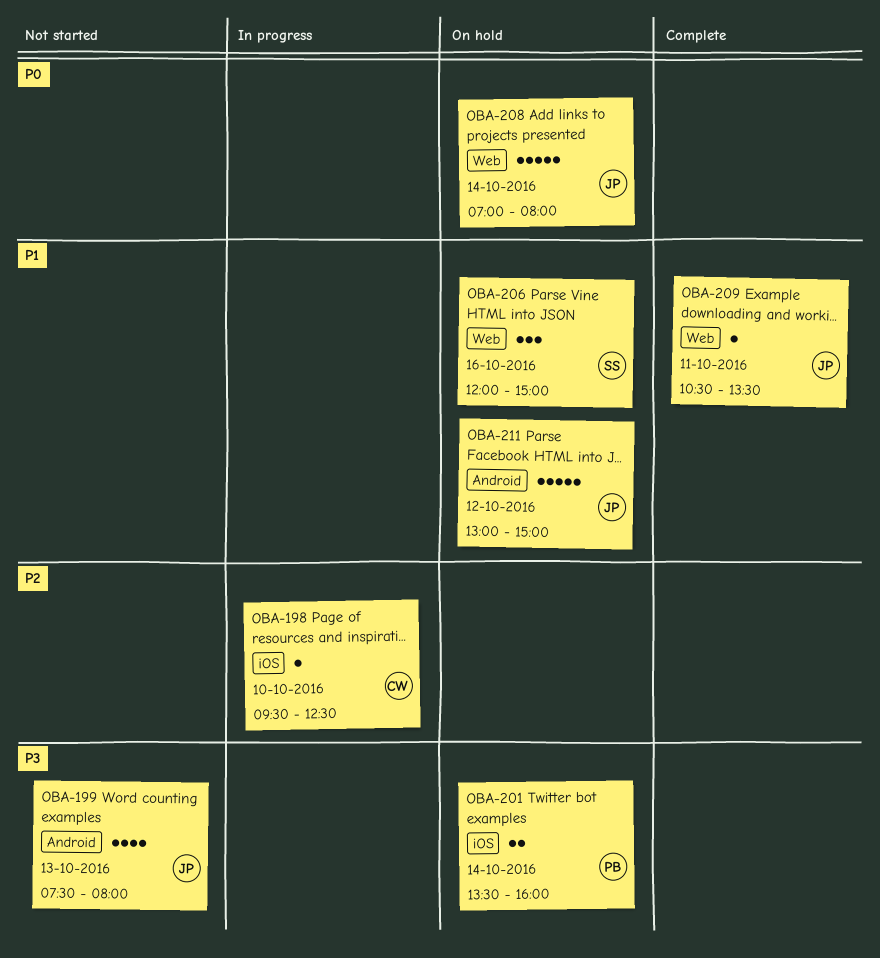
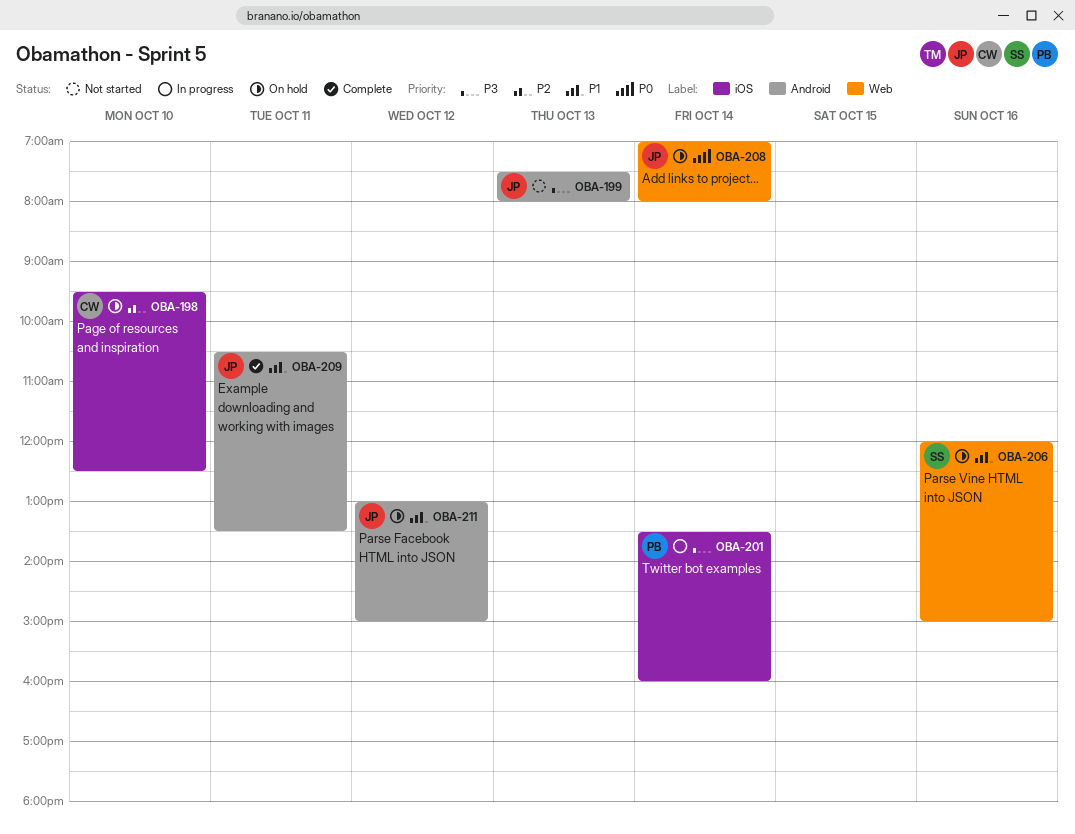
OBA-198, status: In progress -> On hold
OBA-201, status: On hold -> In progress
OBA-209, label: Web -> Android

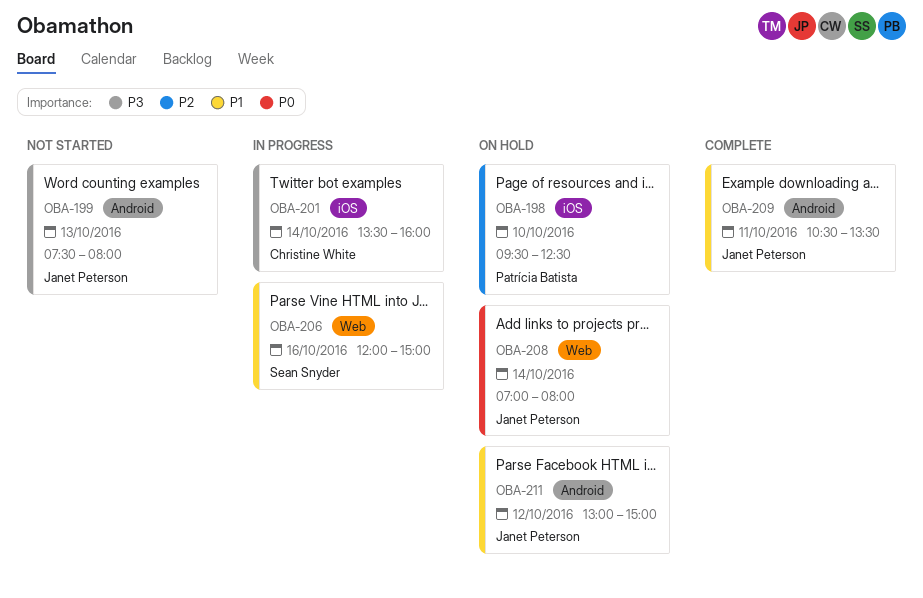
OBA-198, owner: Christine White -> Patrícia Batista
OBA-201, owner: Patrícia Batista -> Christine White
OBA-206, status: On hold -> In progress

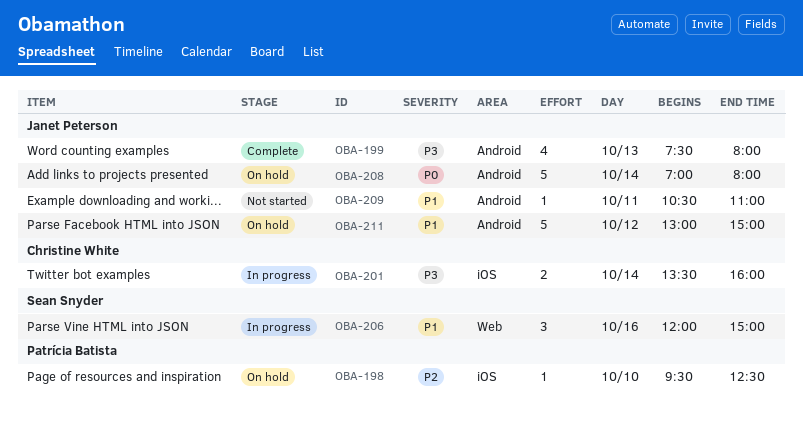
OBA-199, status: Not started -> Complete
OBA-208, label: Web -> Android
OBA-209, status: Complete -> Not started
OBA-209, ends: 13:30 -> 11:00

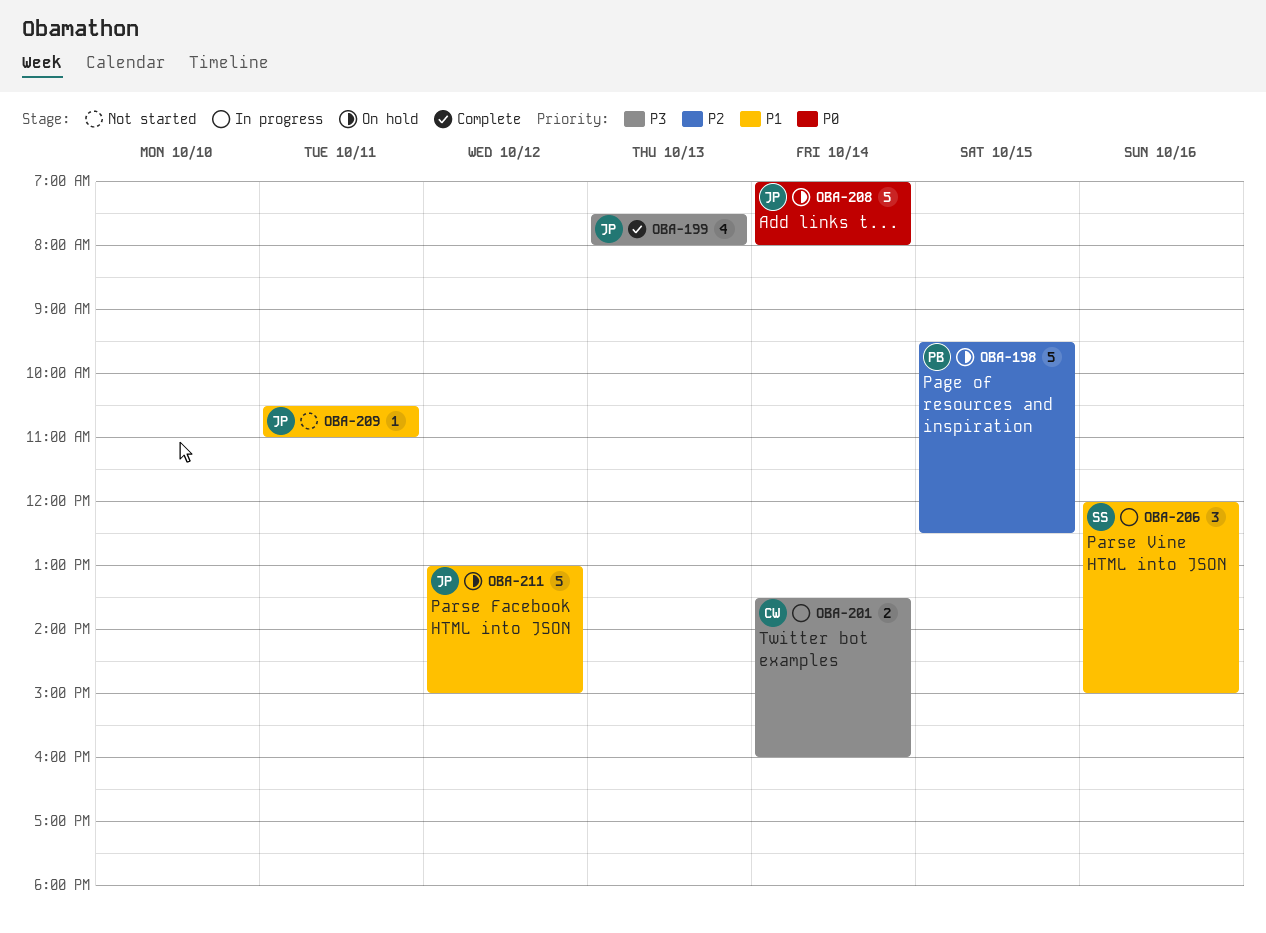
OBA-198, estimate: 1 -> 5
OBA-198, day: Oct 10 -> Oct 15

